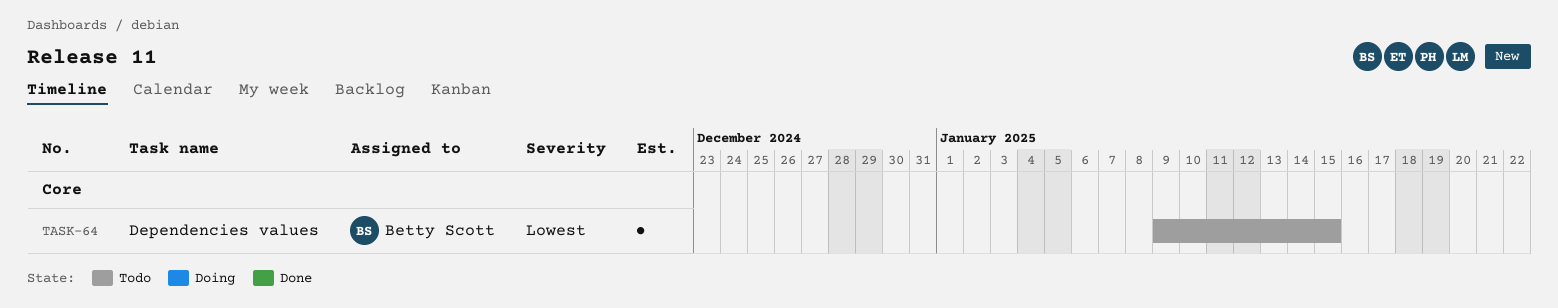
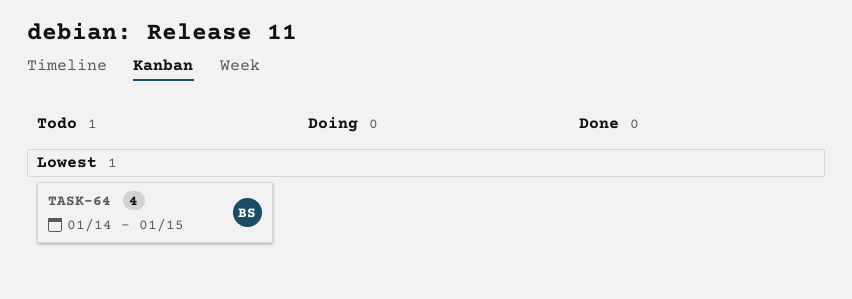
TASK-64, estimate: 1 -> 4
TASK-64, start: Jan 9 -> Jan 14

